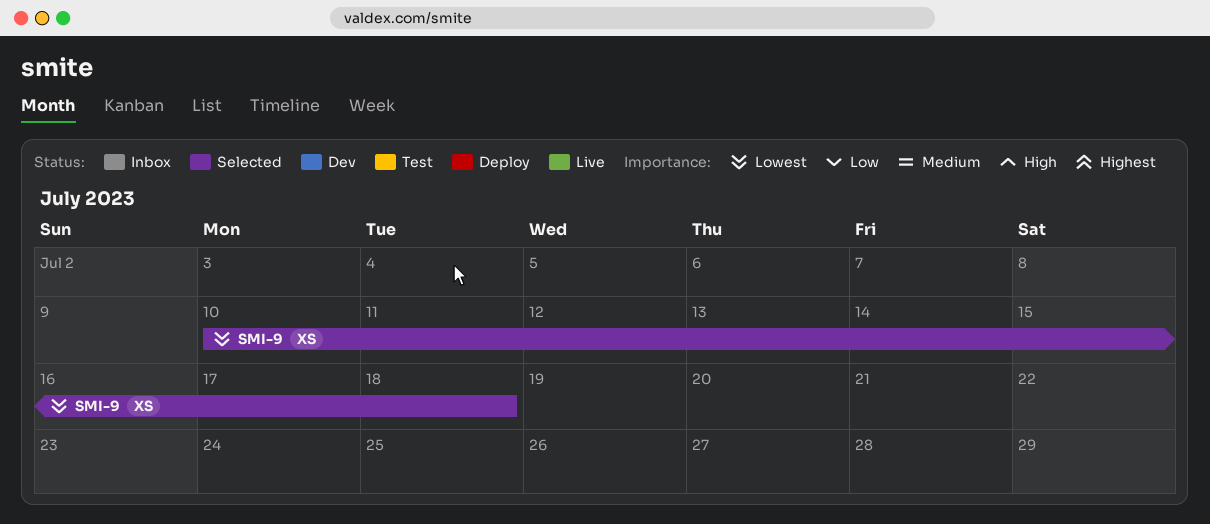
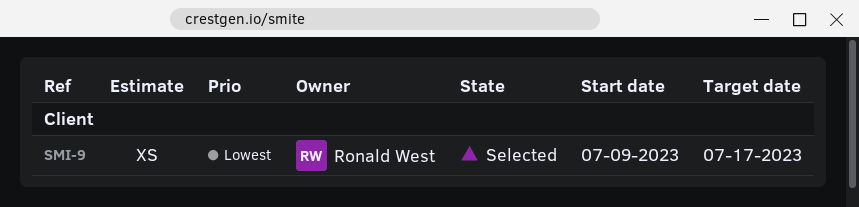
SMI-9, start: Jul 10 -> Jul 9
SMI-9, due: Jul 18 -> Jul 17

